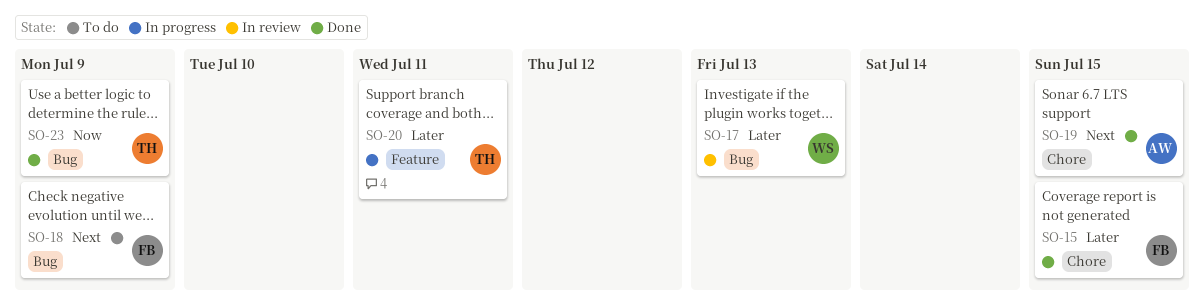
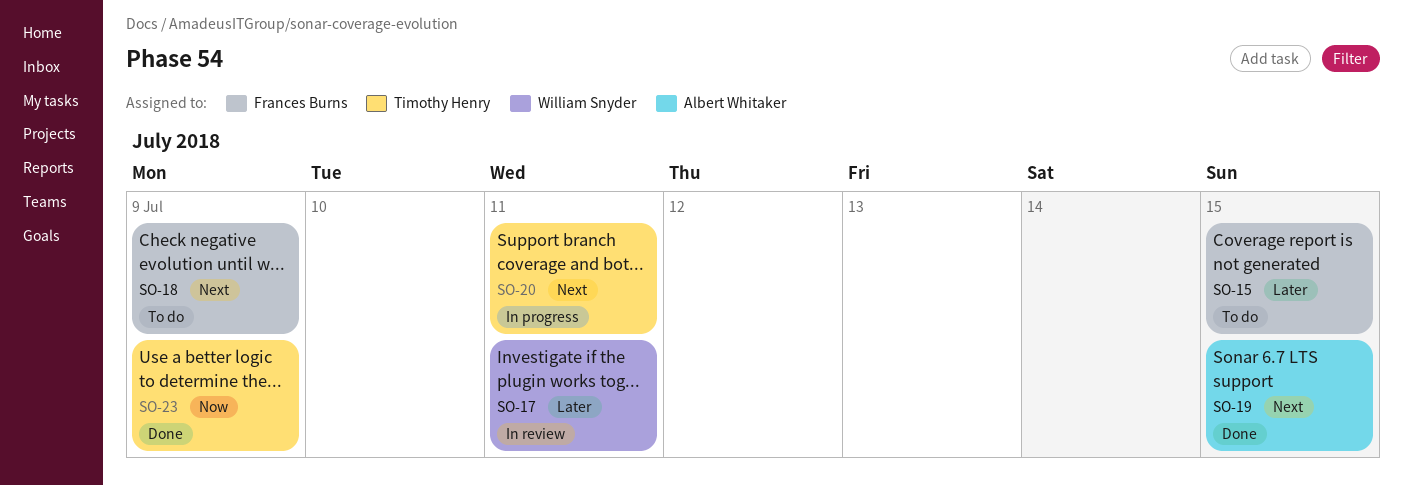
SO-15, status: Done -> To do
SO-17, due: Jul 13 -> Jul 11
SO-20, priority: Later -> Next

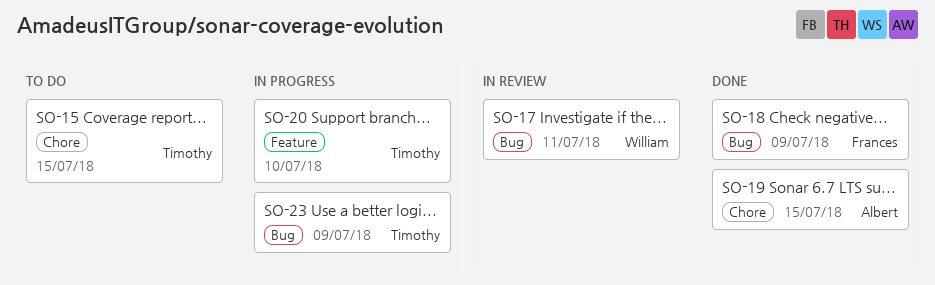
SO-15, owner: Frances Burns -> Timothy Henry
SO-18, status: To do -> Done
SO-20, due: Jul 11 -> Jul 10
SO-23, status: Done -> In progress

